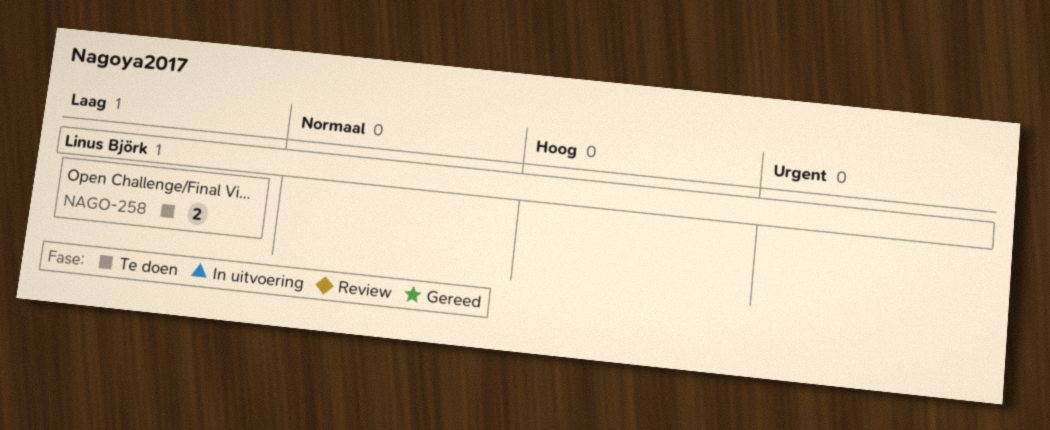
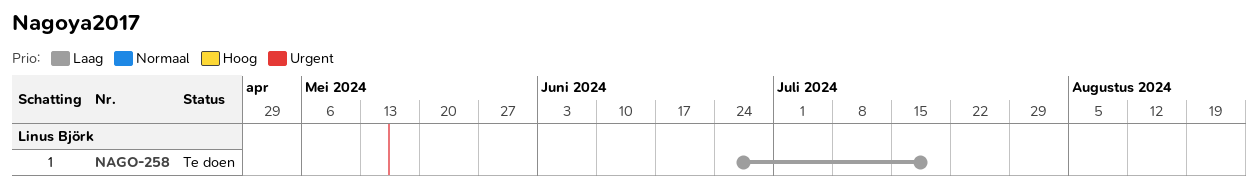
NAGO-258, estimate: 2 -> 1

